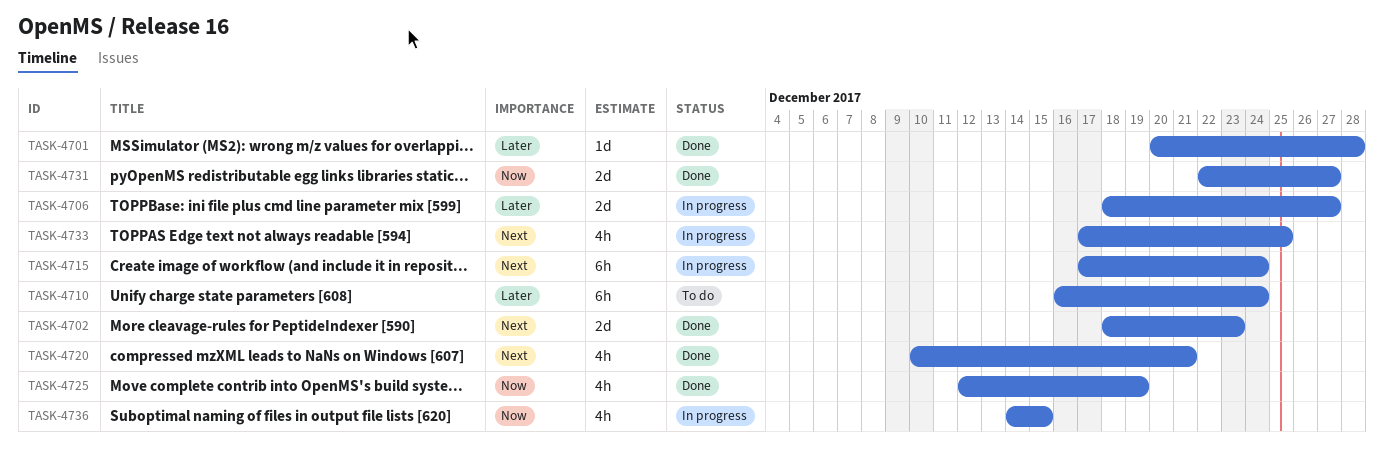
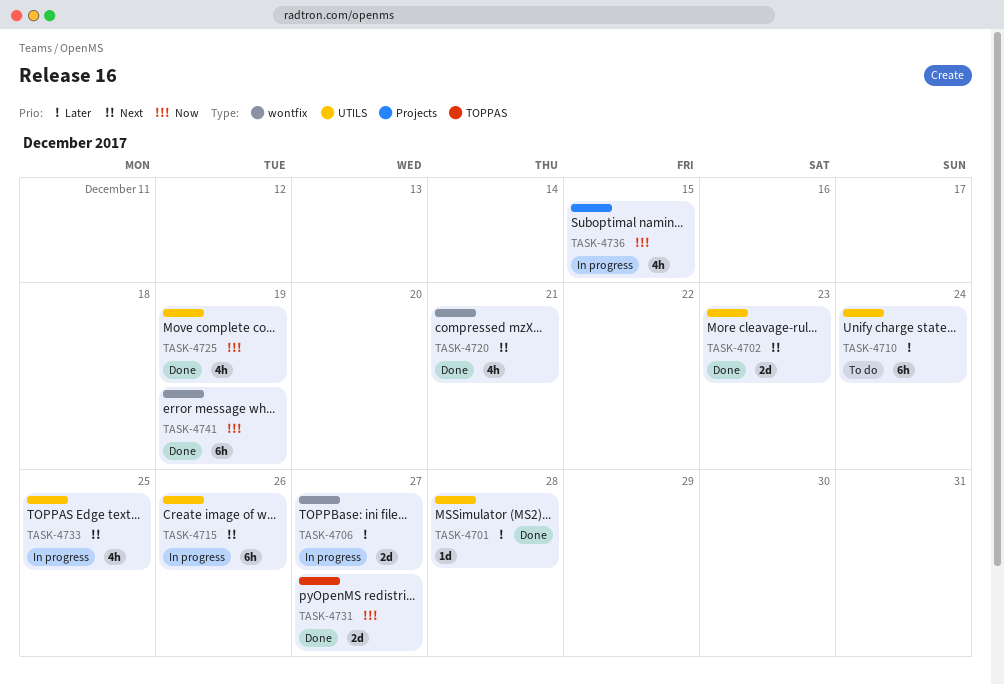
TASK-4715, due: Dec 24 -> Dec 26
TASK-4741: none -> present

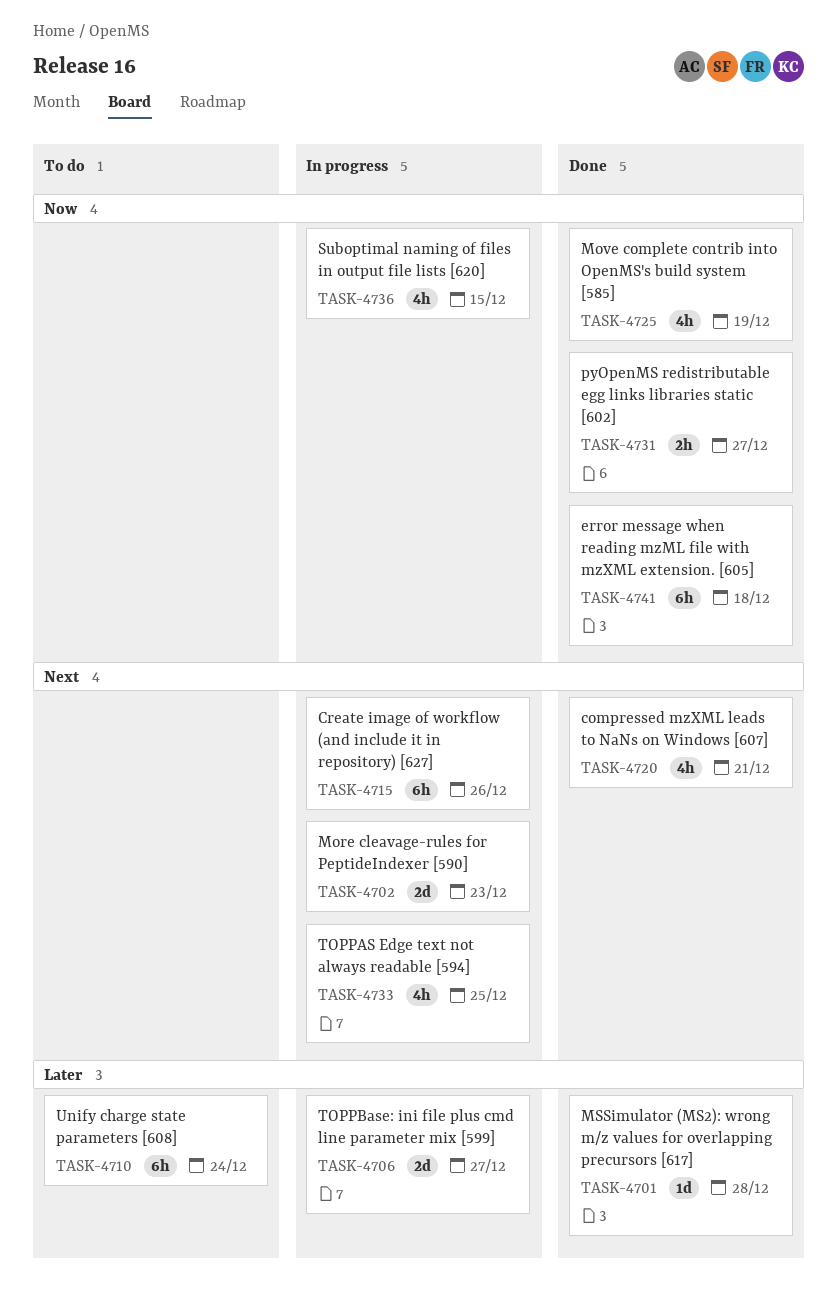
TASK-4702, status: Done -> In progress
TASK-4731, estimate: 2d -> 2h
TASK-4741, due: Dec 19 -> Dec 18

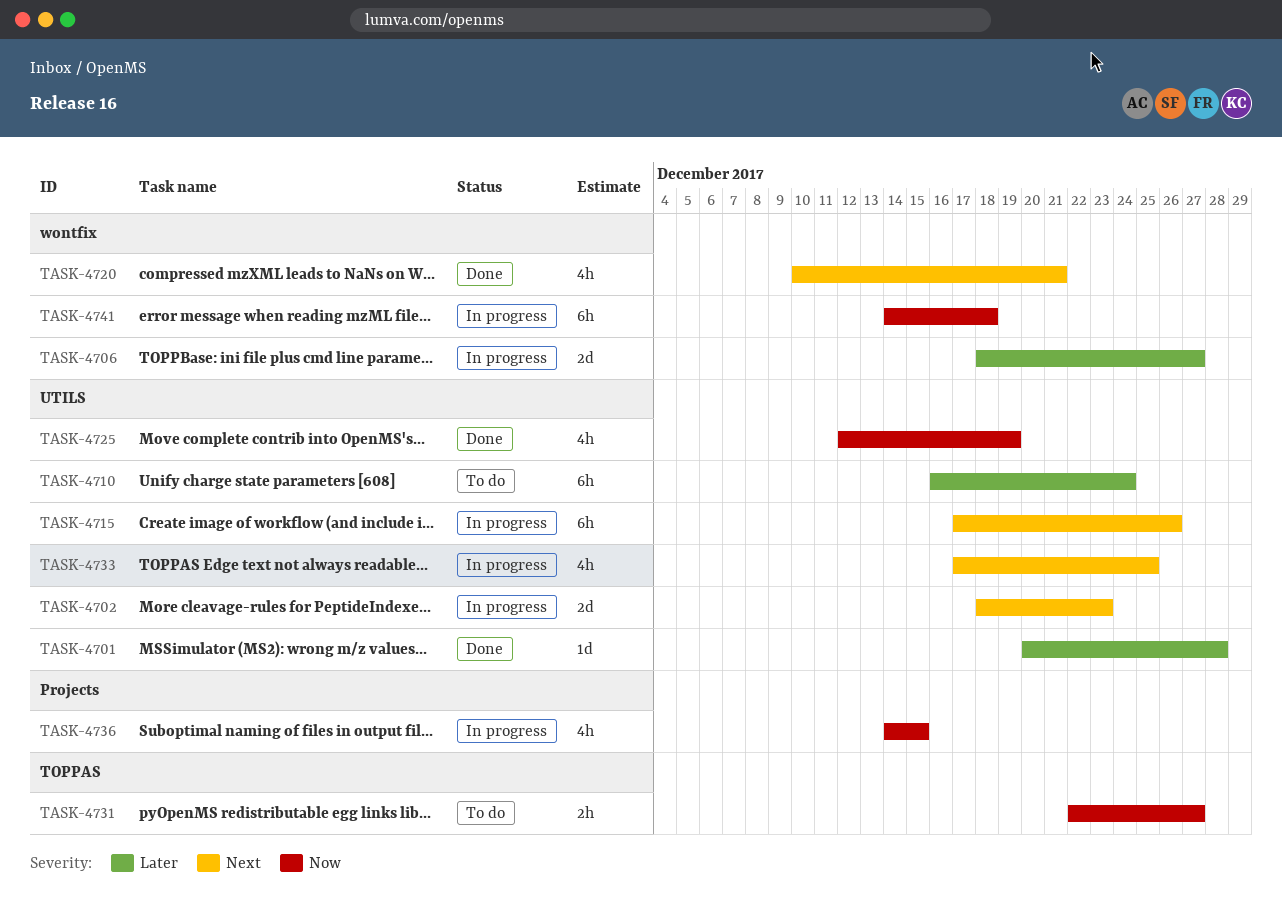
TASK-4731, status: Done -> To do
TASK-4741, status: Done -> In progress

